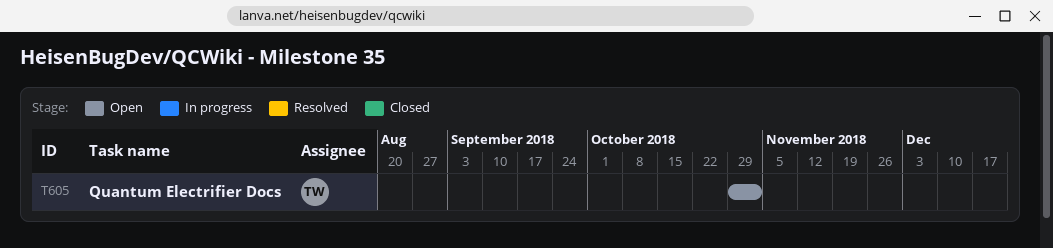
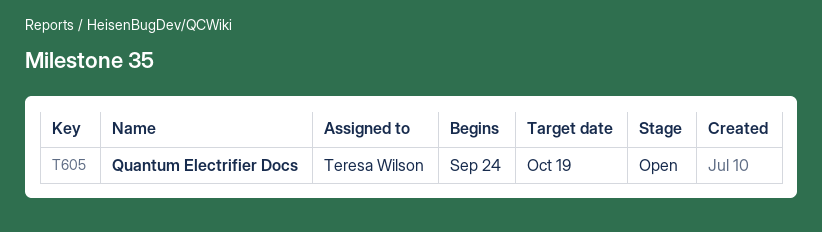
T605, start: Oct 29 -> Sep 24
T605, due: Nov 2 -> Oct 19

